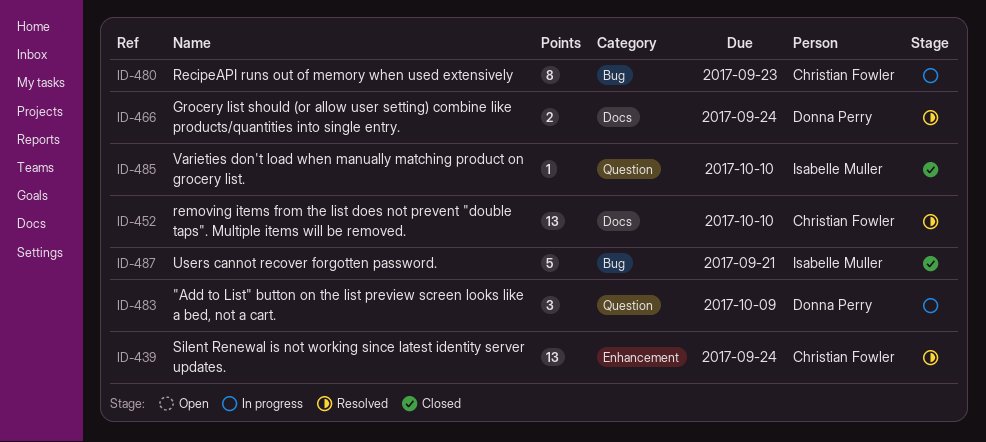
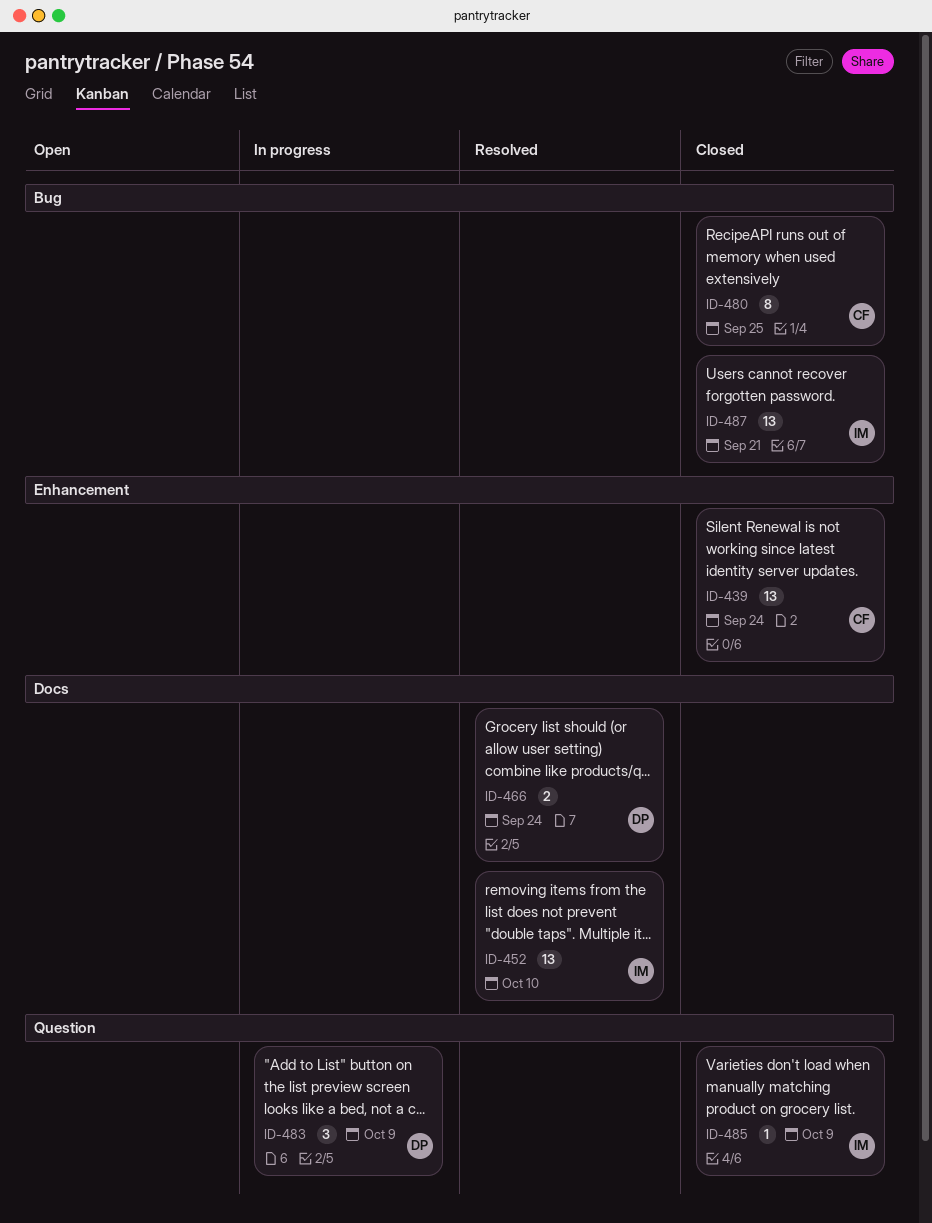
ID-439, status: Resolved -> Closed
ID-452, owner: Christian Fowler -> Isabelle Muller
ID-480, status: In progress -> Closed
ID-480, due: Sep 23 -> Sep 25
ID-485, due: Oct 10 -> Oct 9
ID-487, estimate: 5 -> 13

